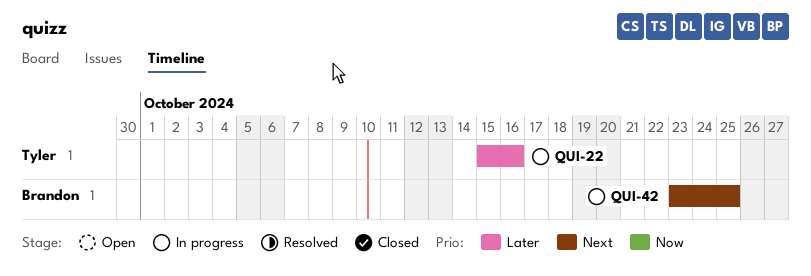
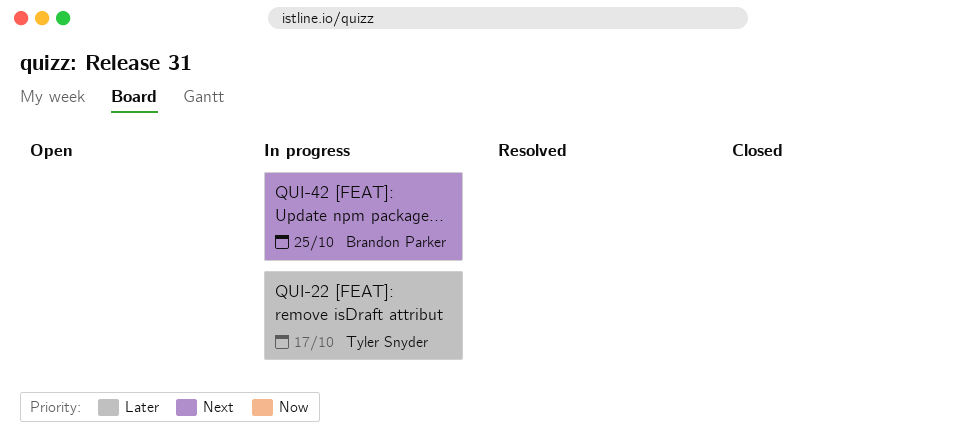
QUI-22, due: Oct 16 -> Oct 17

